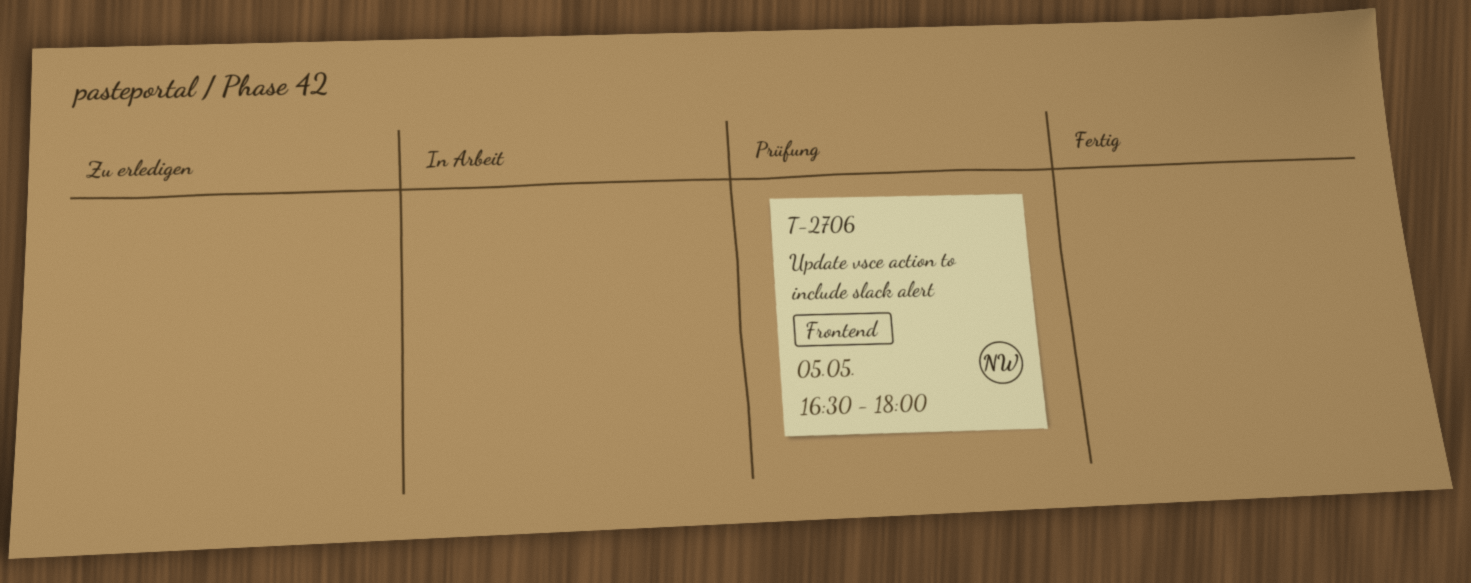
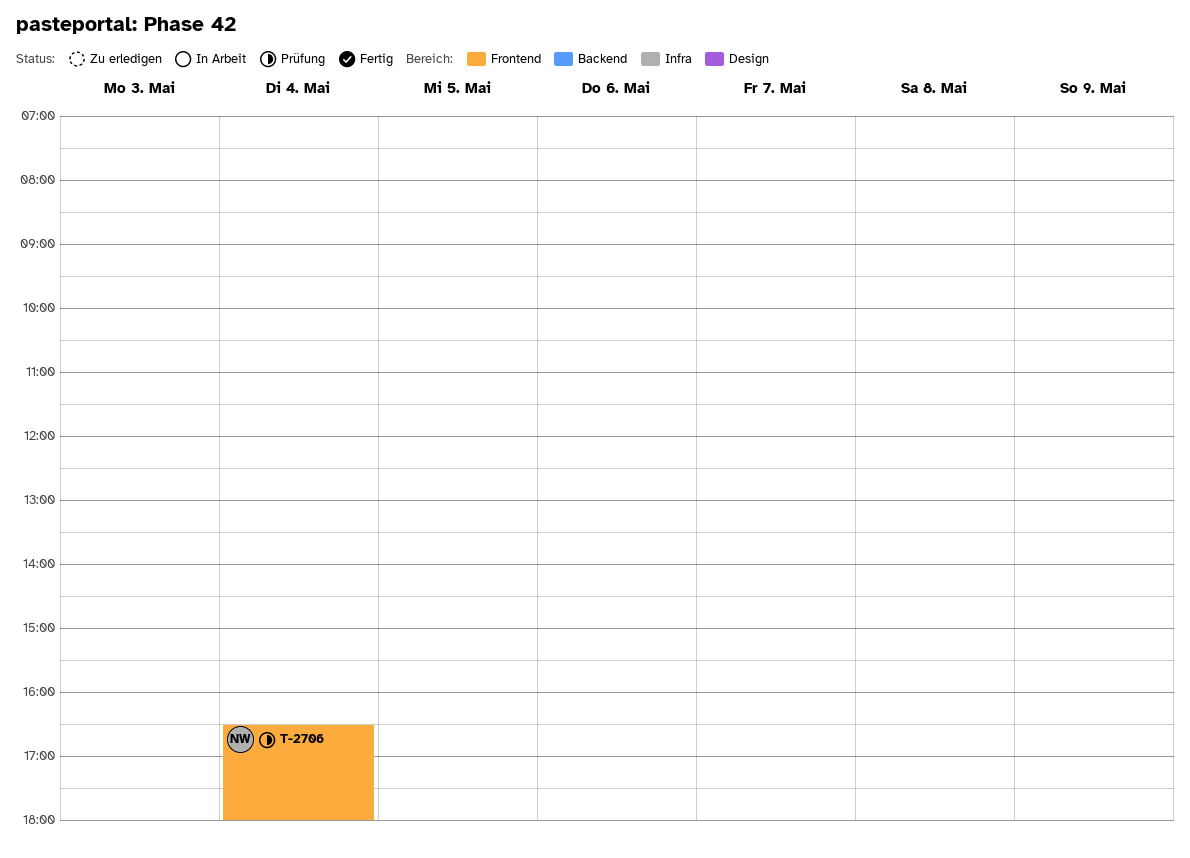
T-2706, day: May 5 -> May 4

